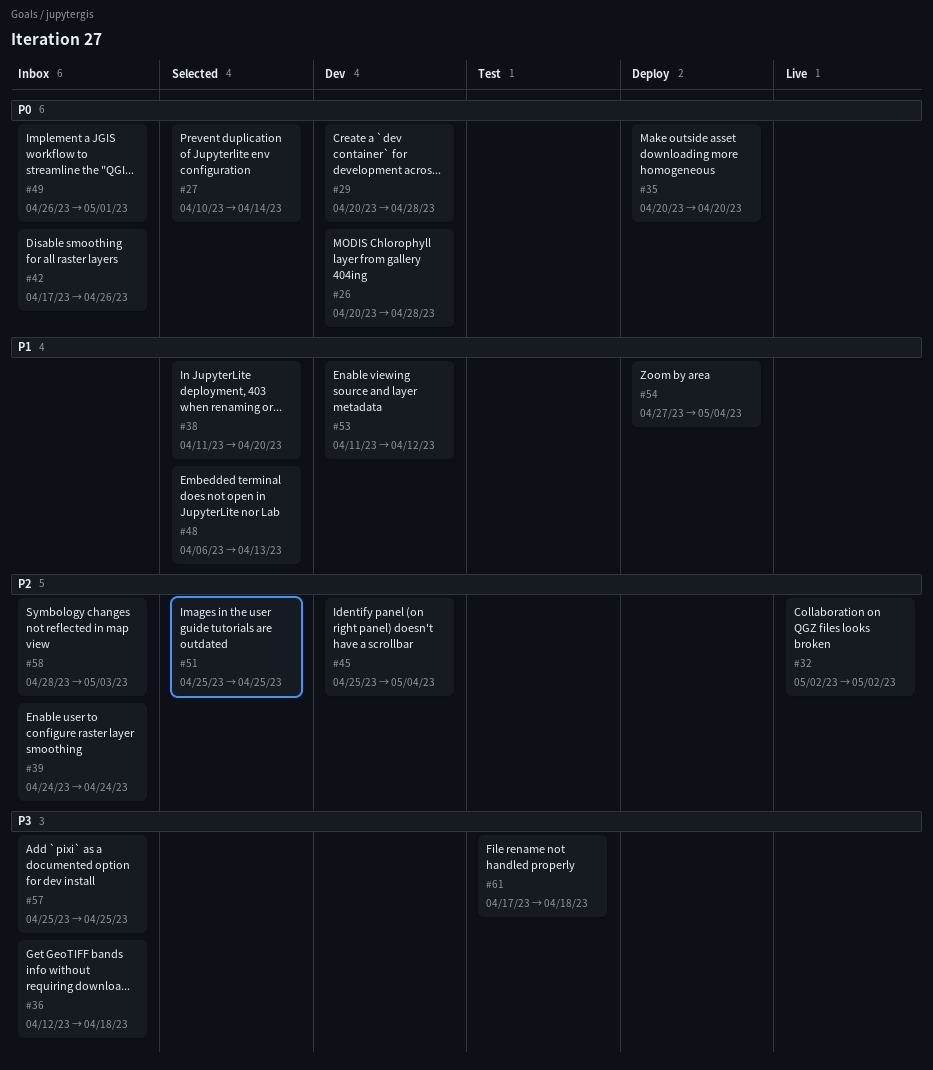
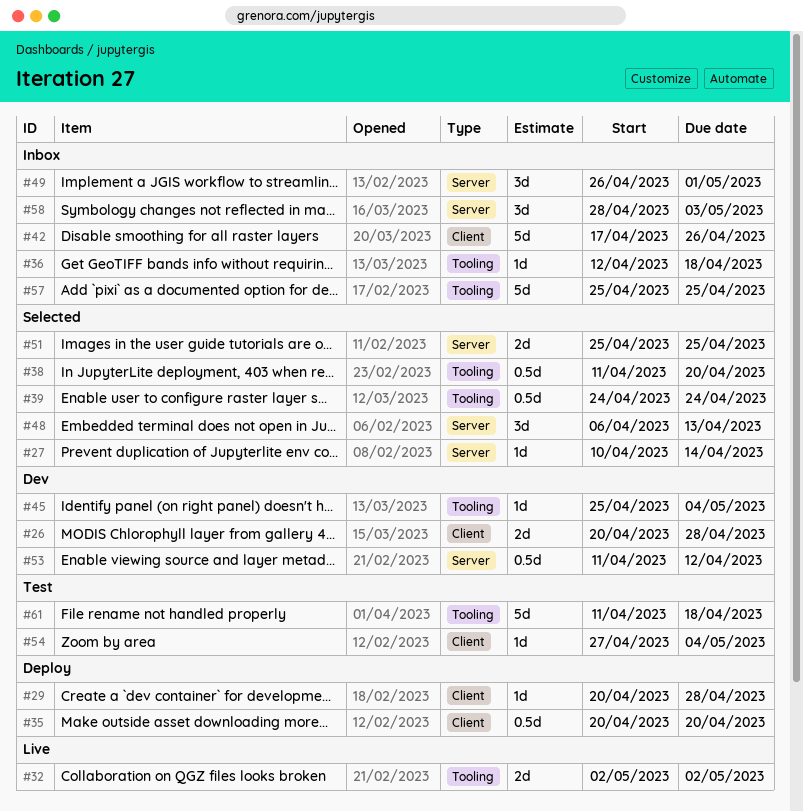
#29, status: Dev -> Deploy
#39, status: Inbox -> Selected
#54, status: Deploy -> Test
#61, start: Apr 17 -> Apr 11

